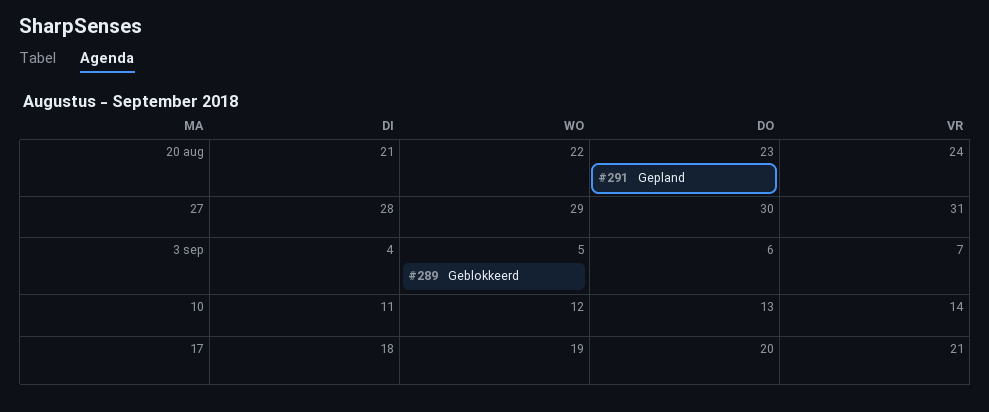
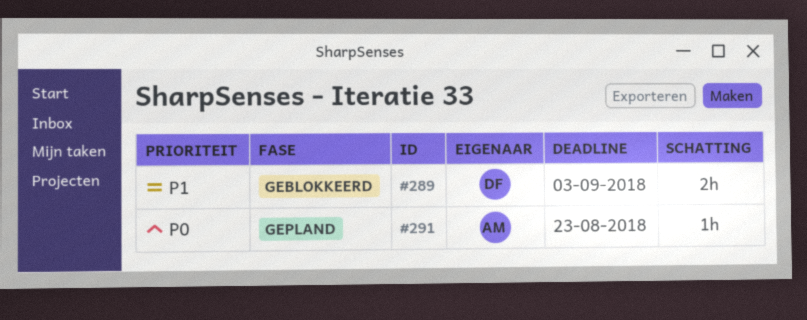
#289, due: Sep 5 -> Sep 3

